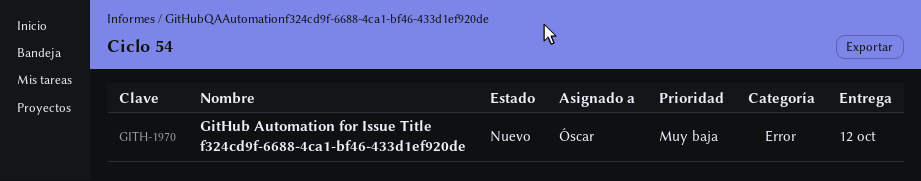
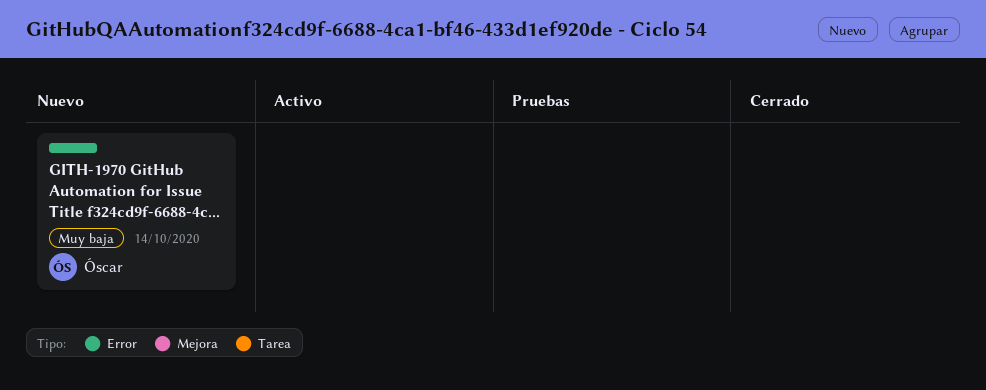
GITH-1970, due: Oct 12 -> Oct 14

